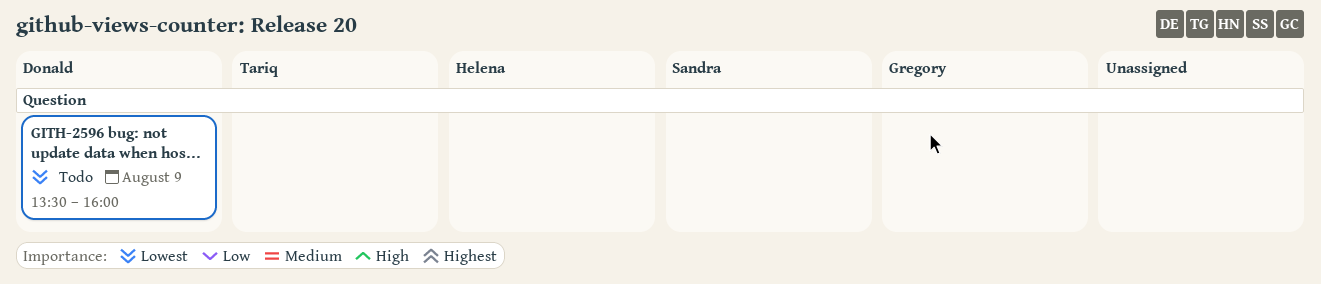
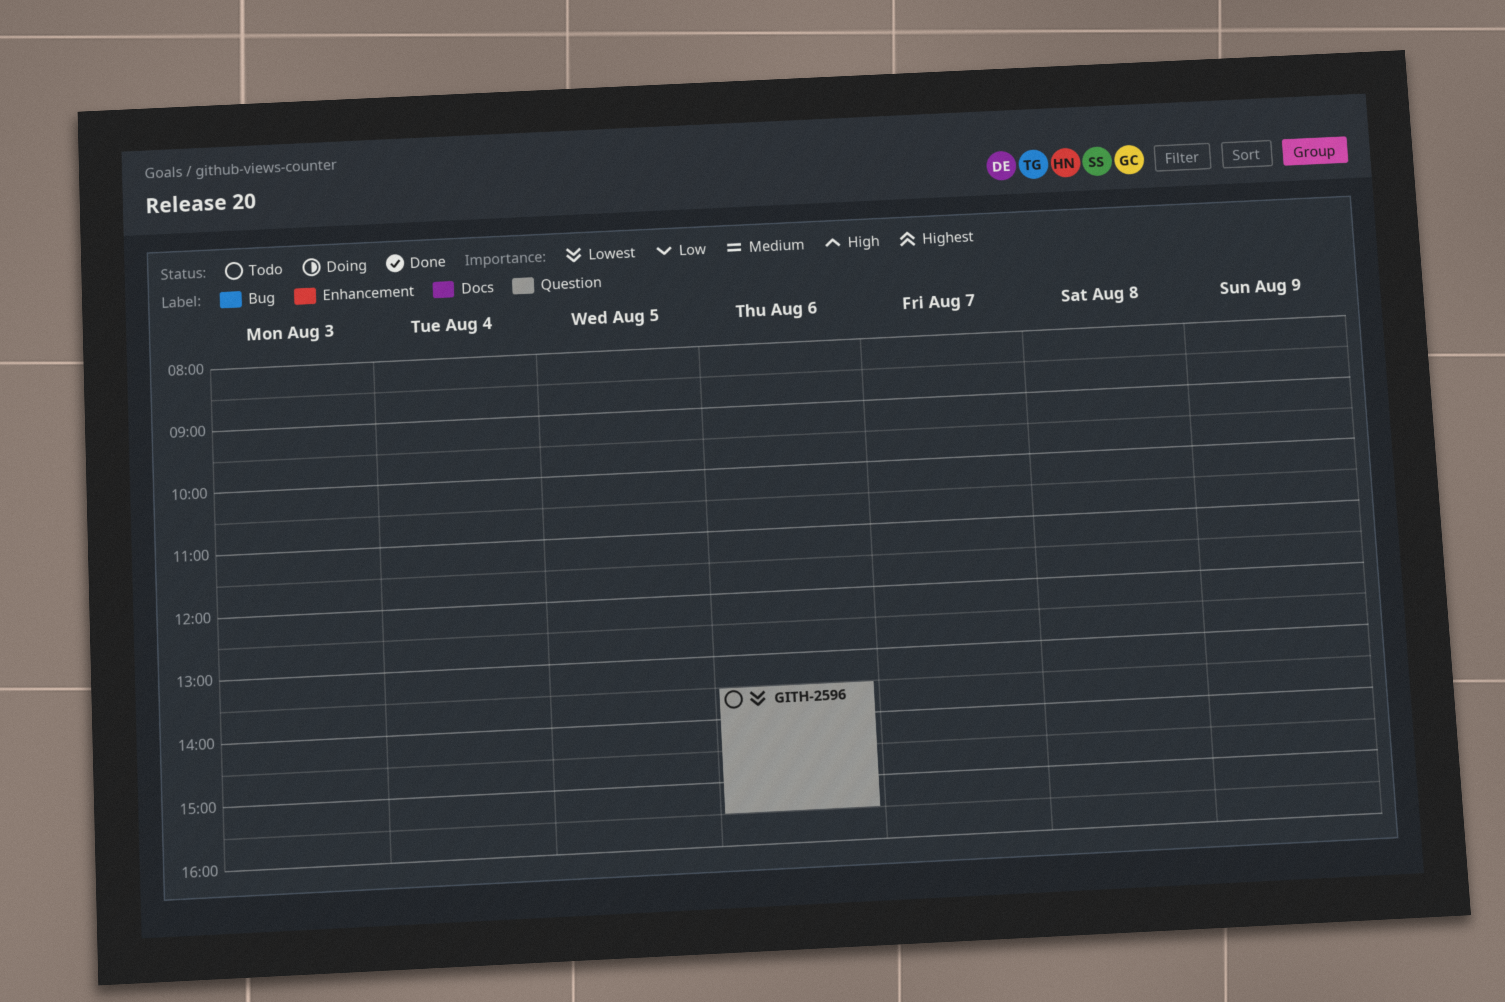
GITH-2596, day: Aug 9 -> Aug 6
GITH-2596, ends: 16:00 -> 15:30

